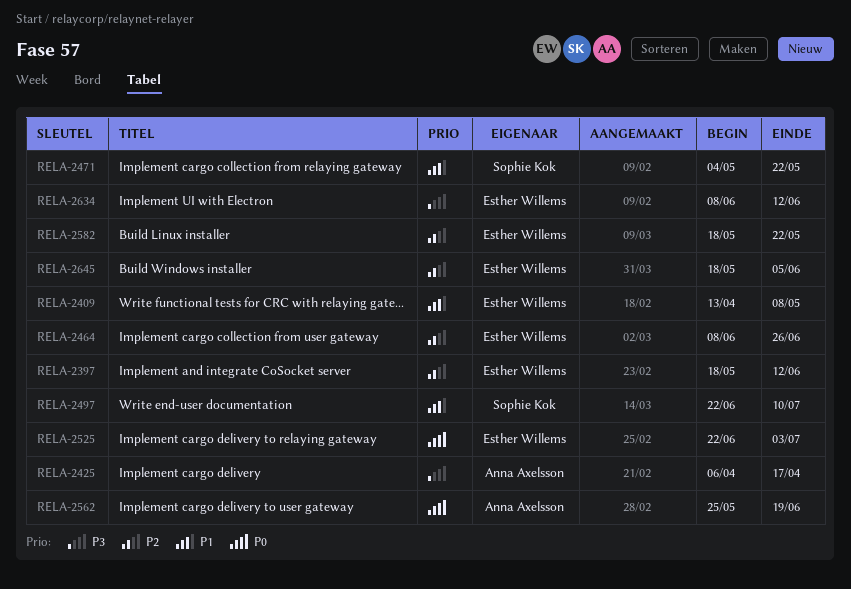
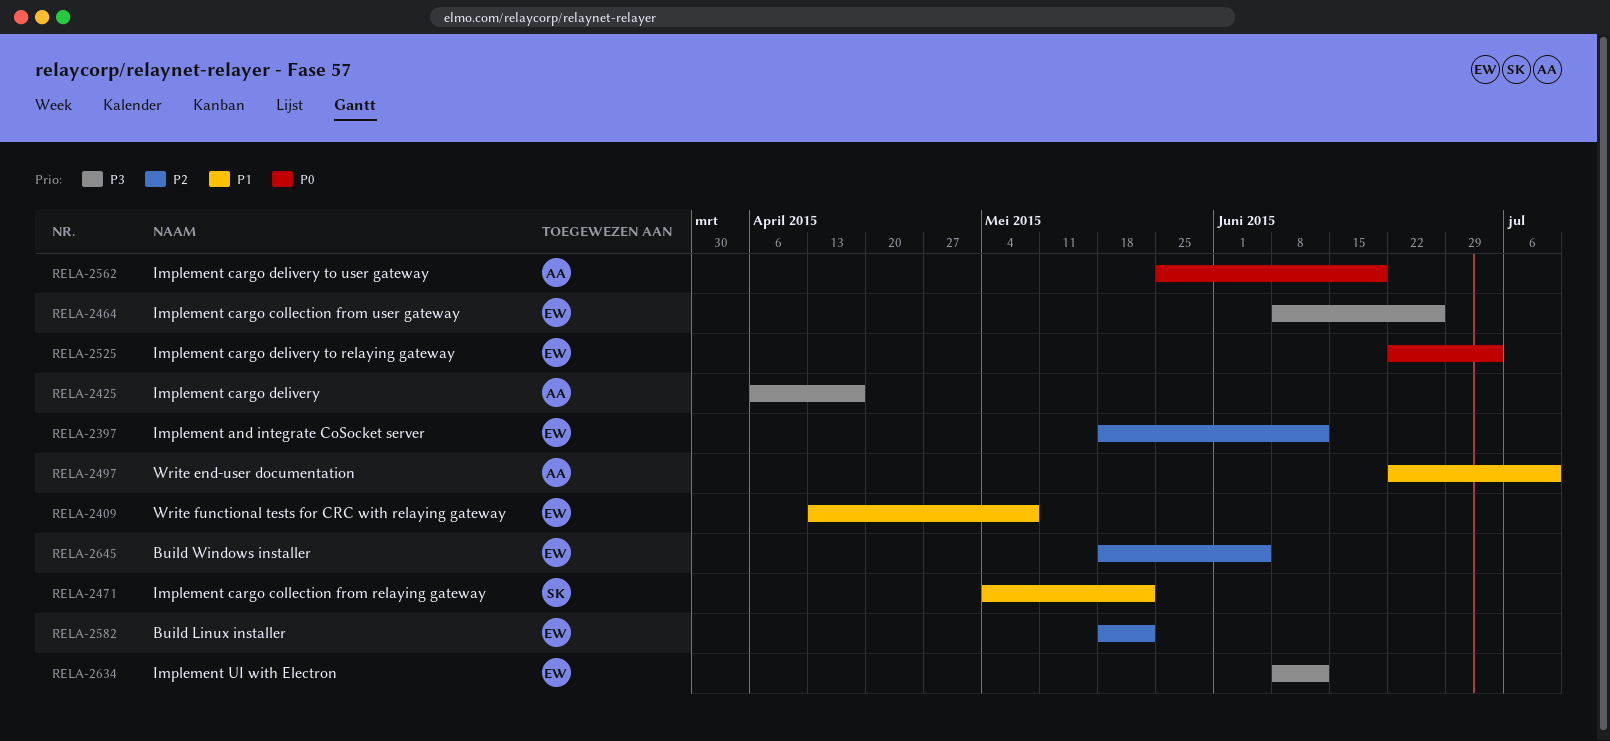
RELA-2464, priority: P2 -> P3
RELA-2497, owner: Sophie Kok -> Anna Axelsson

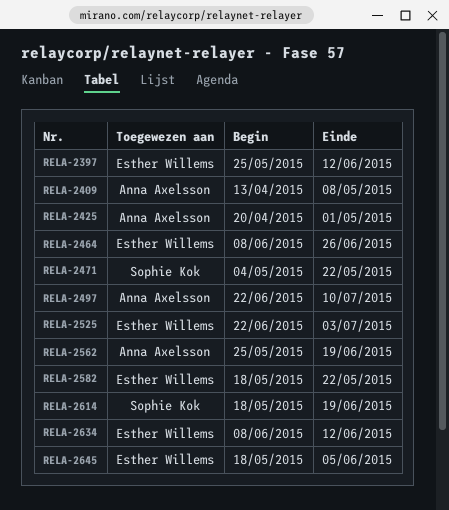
RELA-2397, start: May 18 -> May 25
RELA-2409, owner: Esther Willems -> Anna Axelsson
RELA-2425, start: Apr 6 -> Apr 20
RELA-2425, due: Apr 17 -> May 1
RELA-2614: none -> present

